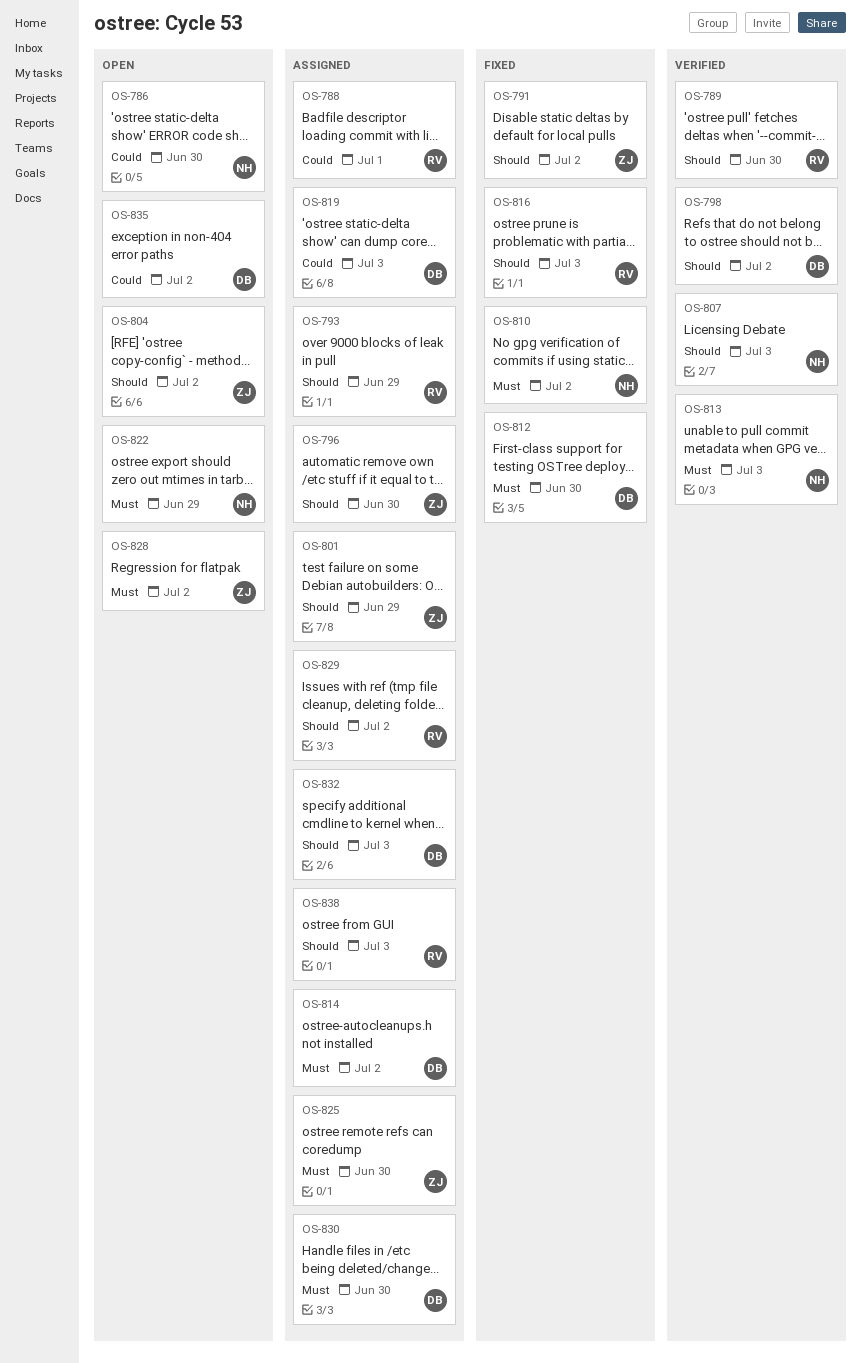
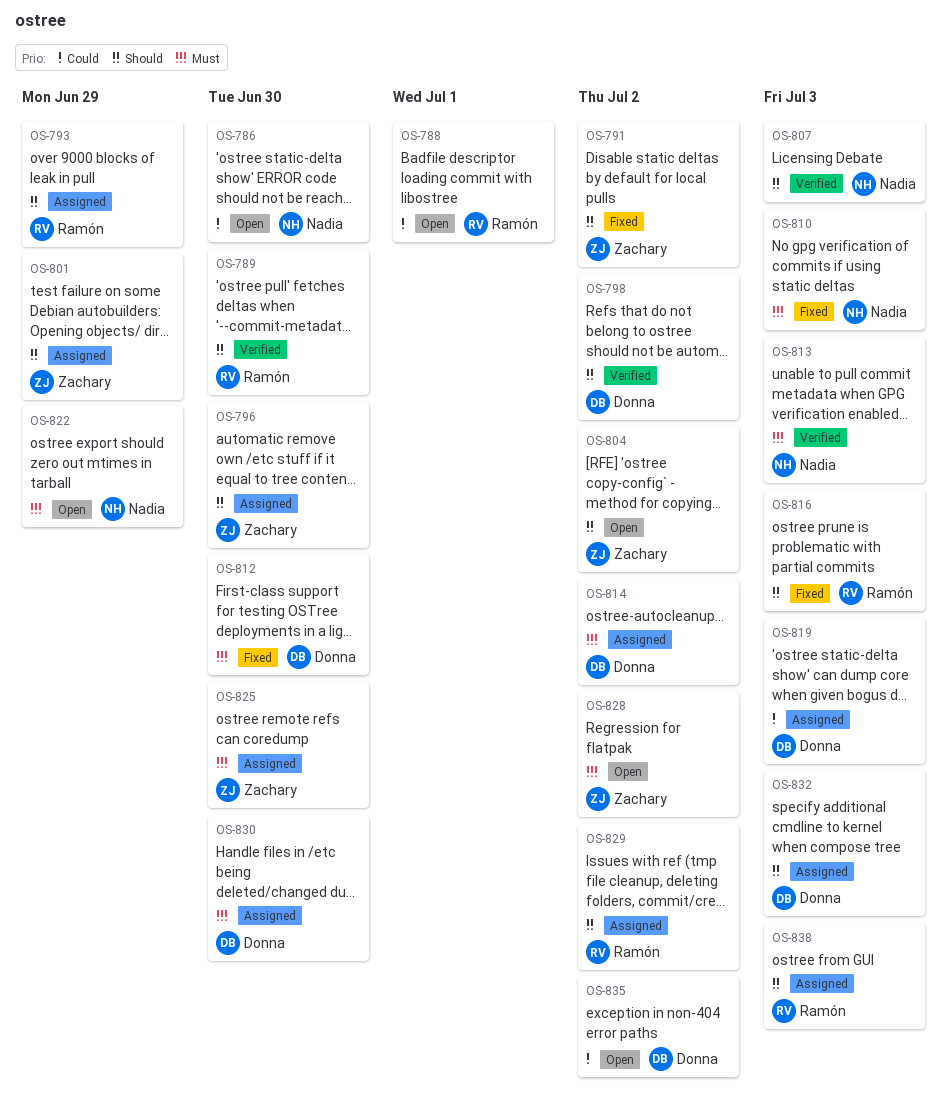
OS-788, status: Assigned -> Open
OS-810, due: Jul 2 -> Jul 3

